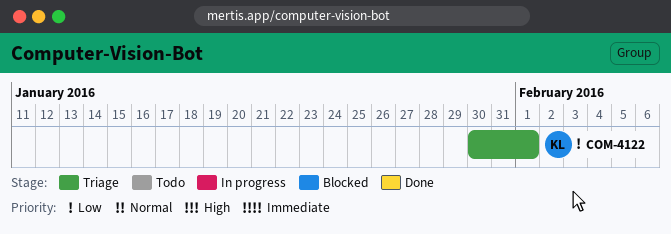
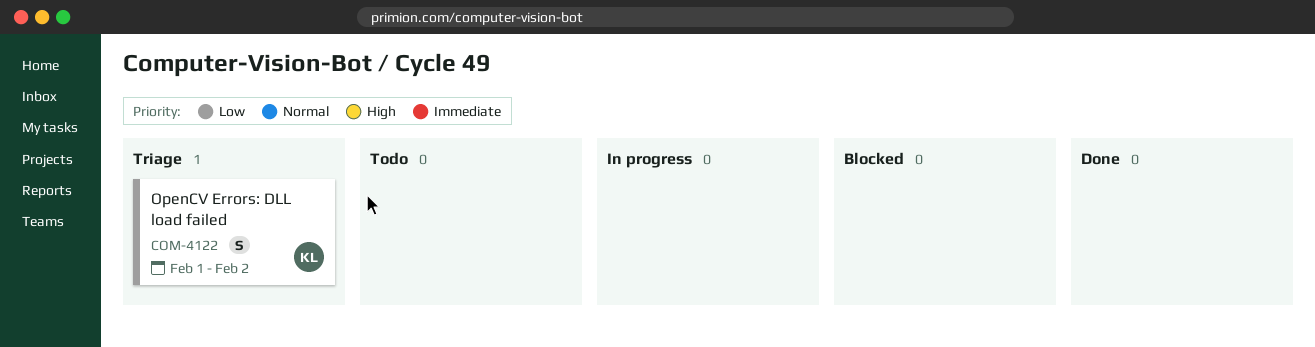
COM-4122, start: Jan 30 -> Feb 1
COM-4122, due: Feb 1 -> Feb 2

